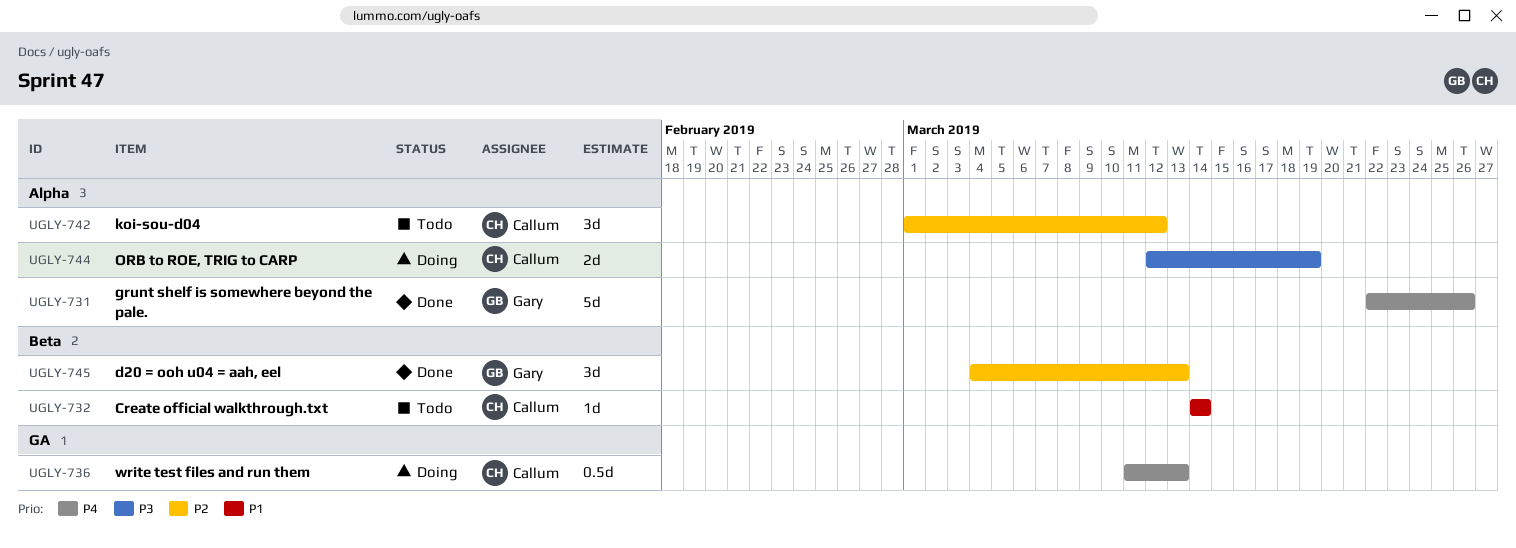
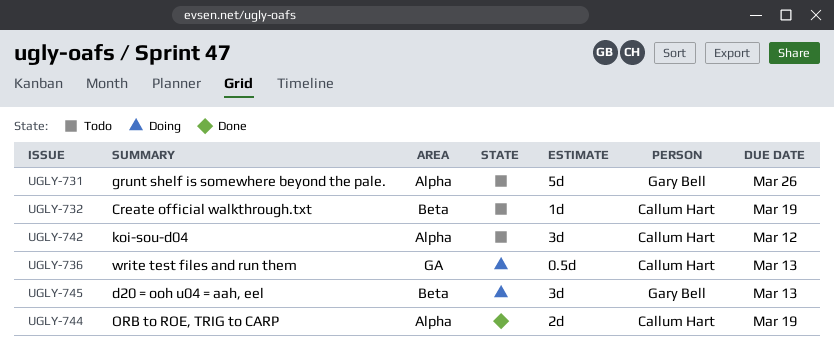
UGLY-731, status: Done -> Todo
UGLY-732, due: Mar 14 -> Mar 19
UGLY-744, status: Doing -> Done
UGLY-745, status: Done -> Doing

